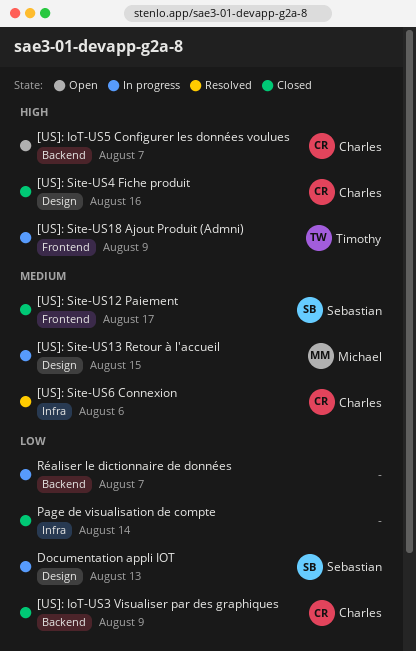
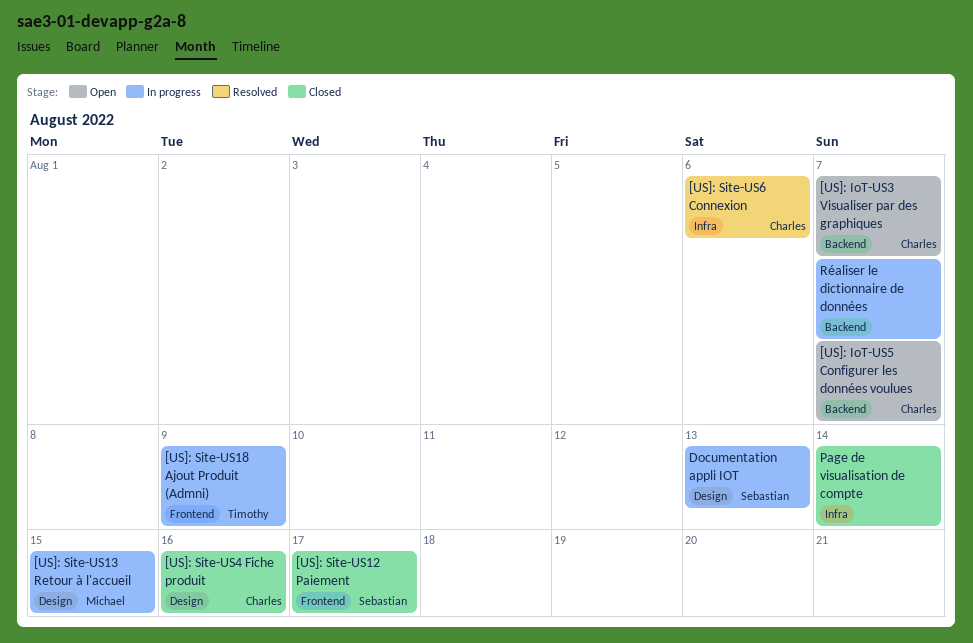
[US]: IoT-US3 Visualiser par des graphiques, status: Closed -> Open
[US]: IoT-US3 Visualiser par des graphiques, due: Aug 9 -> Aug 7

